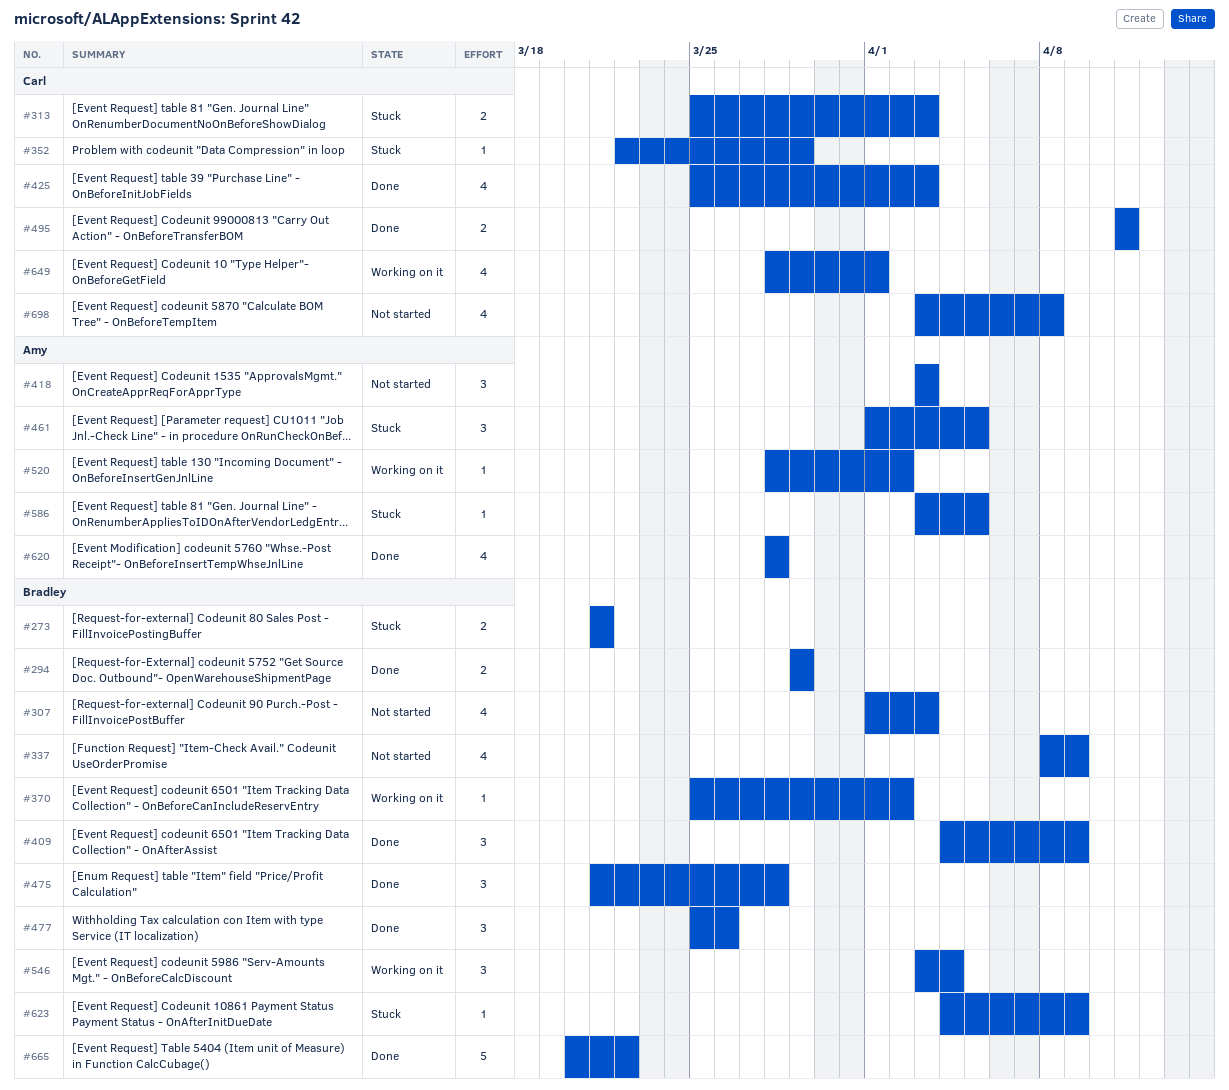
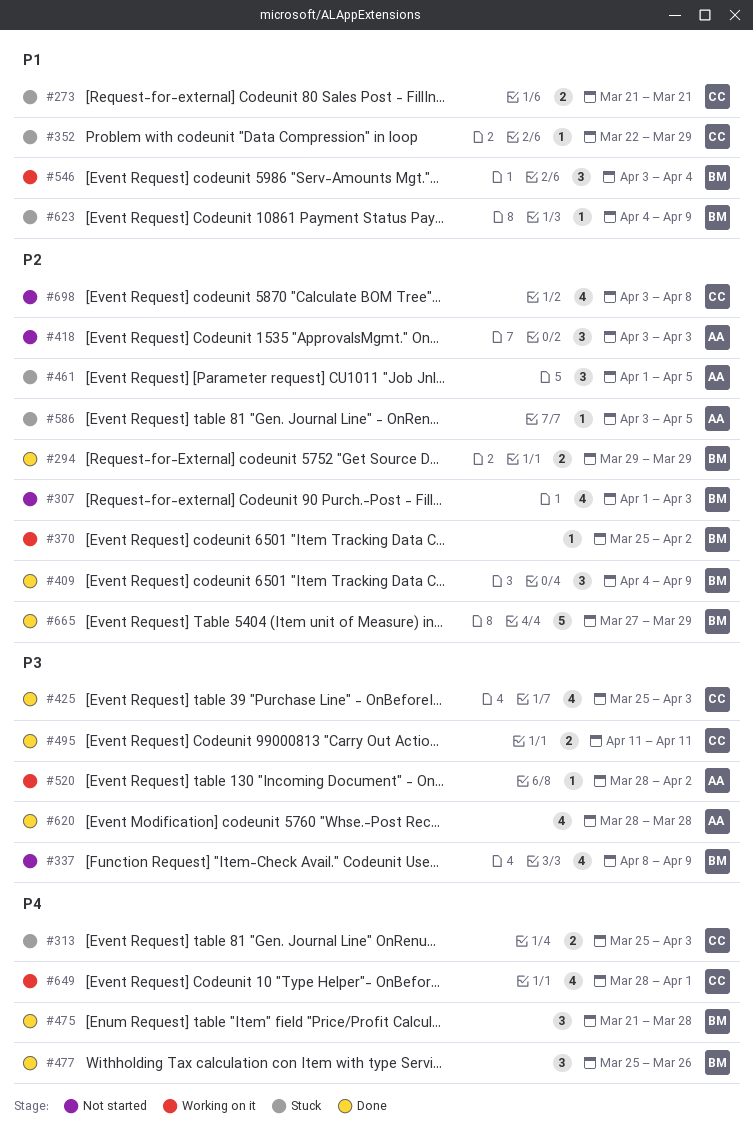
#273, owner: Bradley -> Carl
#665, start: Mar 20 -> Mar 27
#665, due: Mar 22 -> Mar 29

